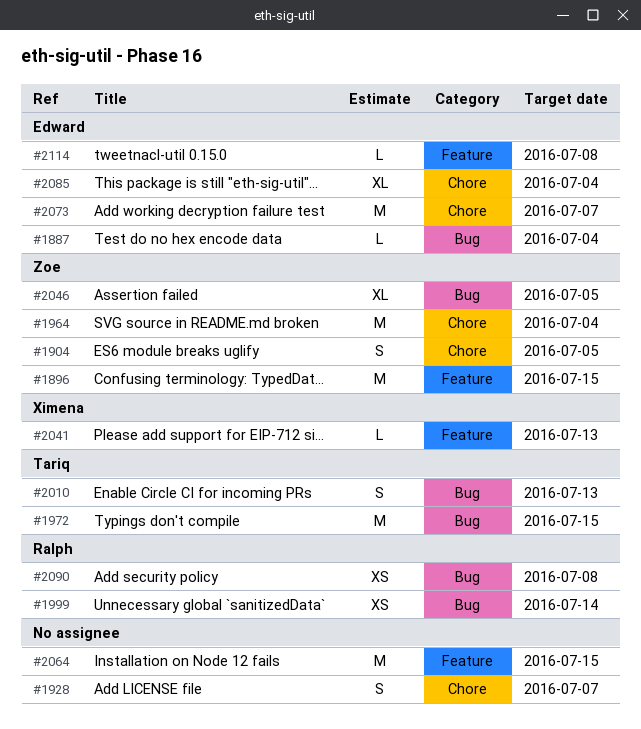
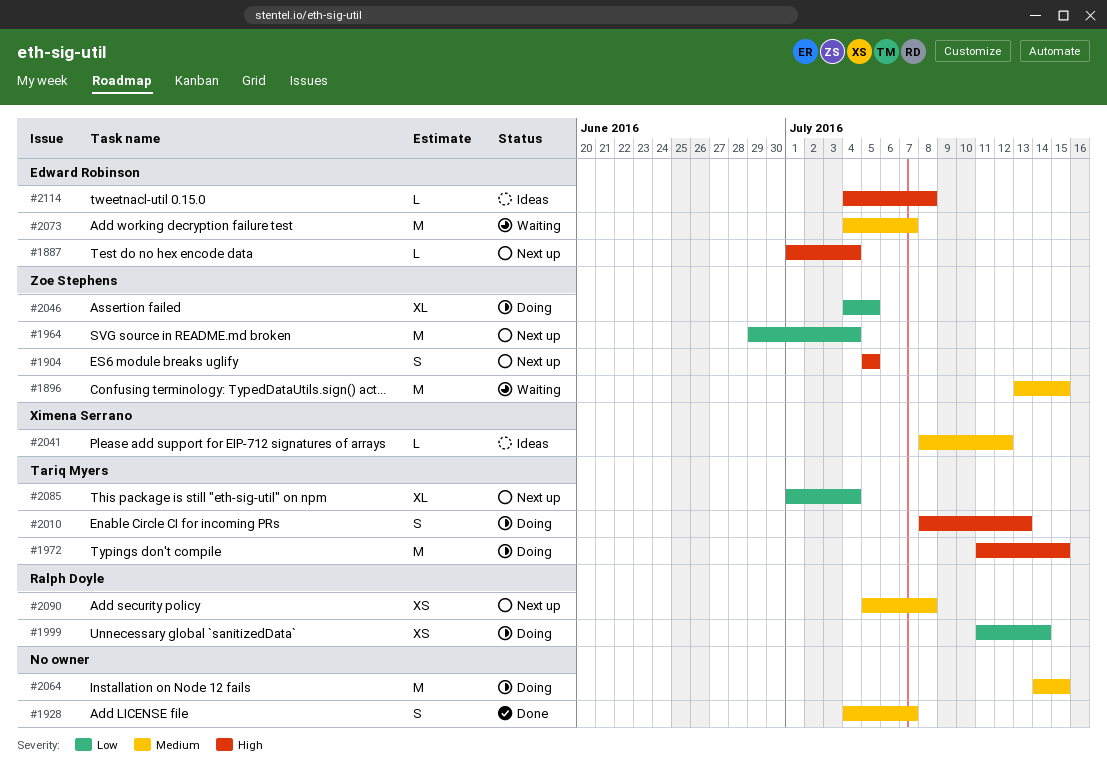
#2041, due: Jul 13 -> Jul 12
#2085, owner: Edward Robinson -> Tariq Myers

